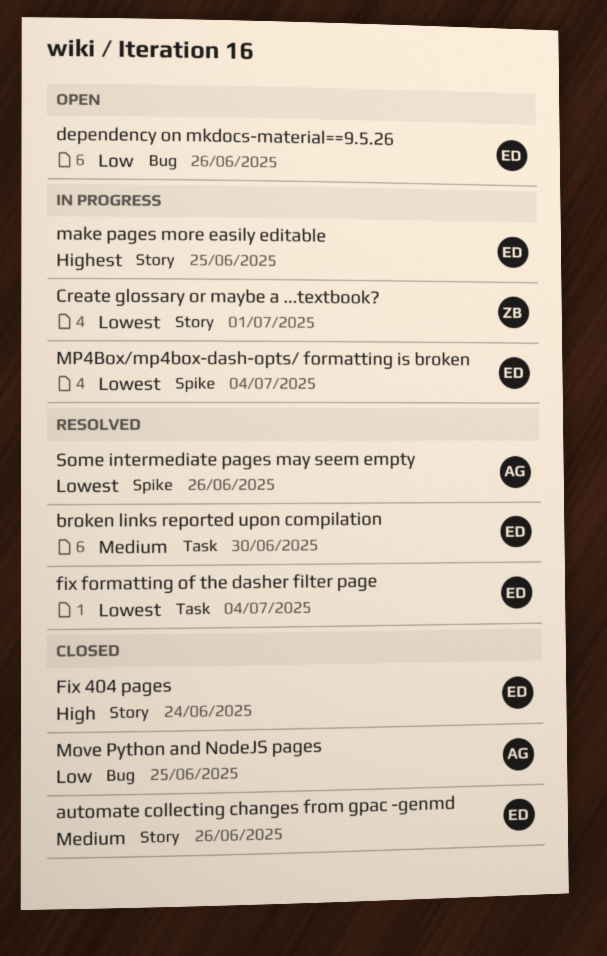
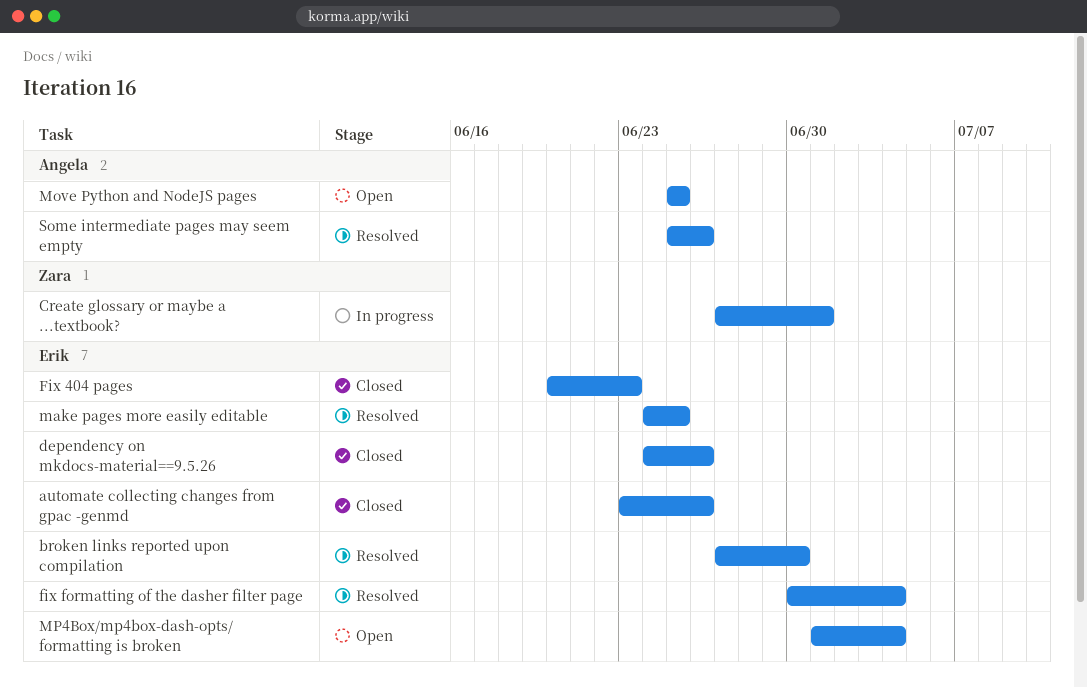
dependency on mkdocs-material==9.5.26, status: Open -> Closed
Fix 404 pages, due: Jun 24 -> Jun 23
make pages more easily editable, status: In progress -> Resolved
Move Python and NodeJS pages, status: Closed -> Open
MP4Box/mp4box-dash-opts/ formatting is broken, status: In progress -> Open

